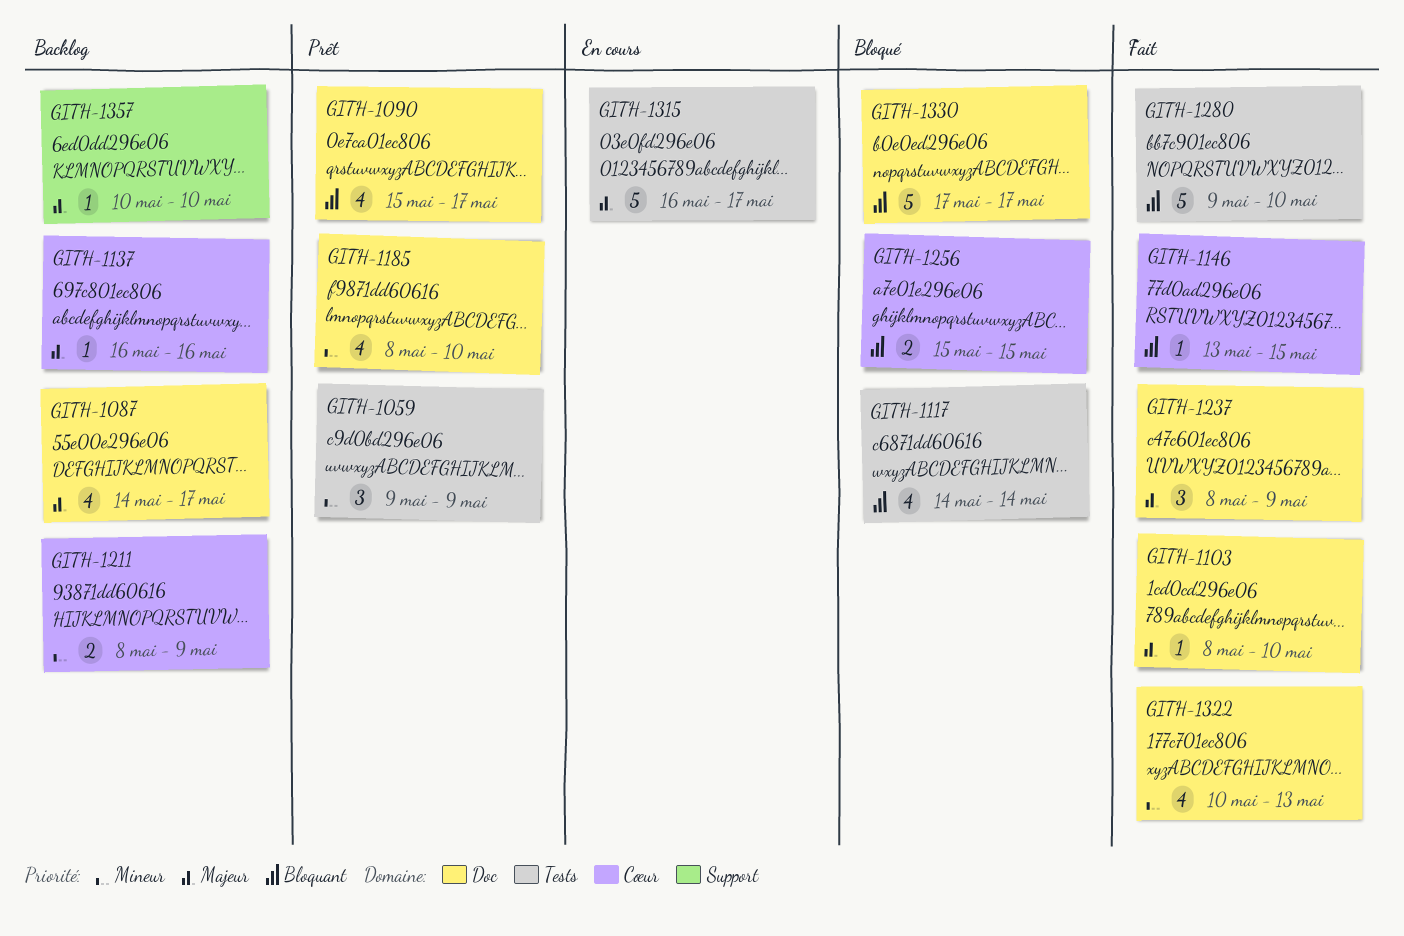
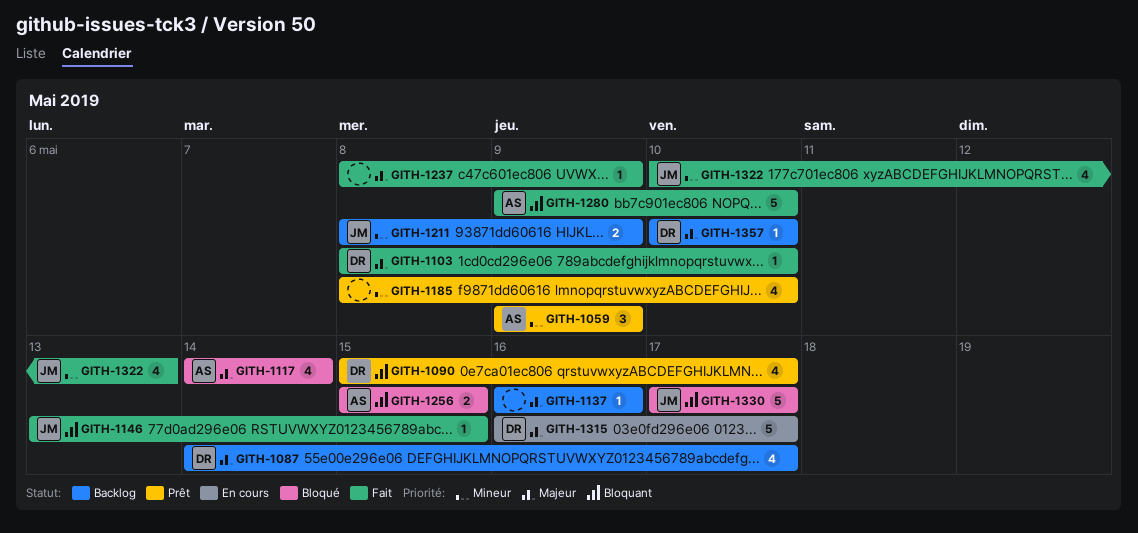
GITH-1117, priority: Bloquant -> Majeur
GITH-1237, estimate: 3 -> 1

